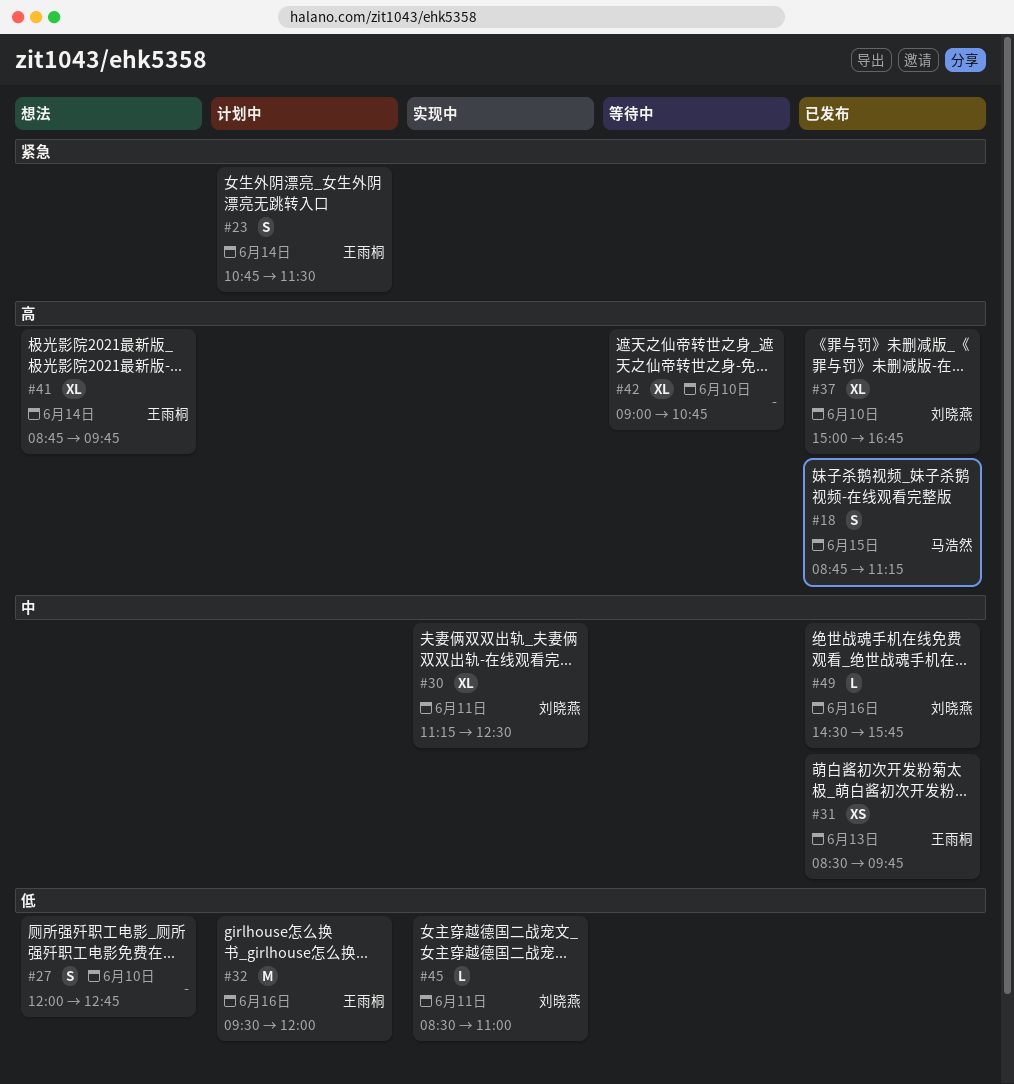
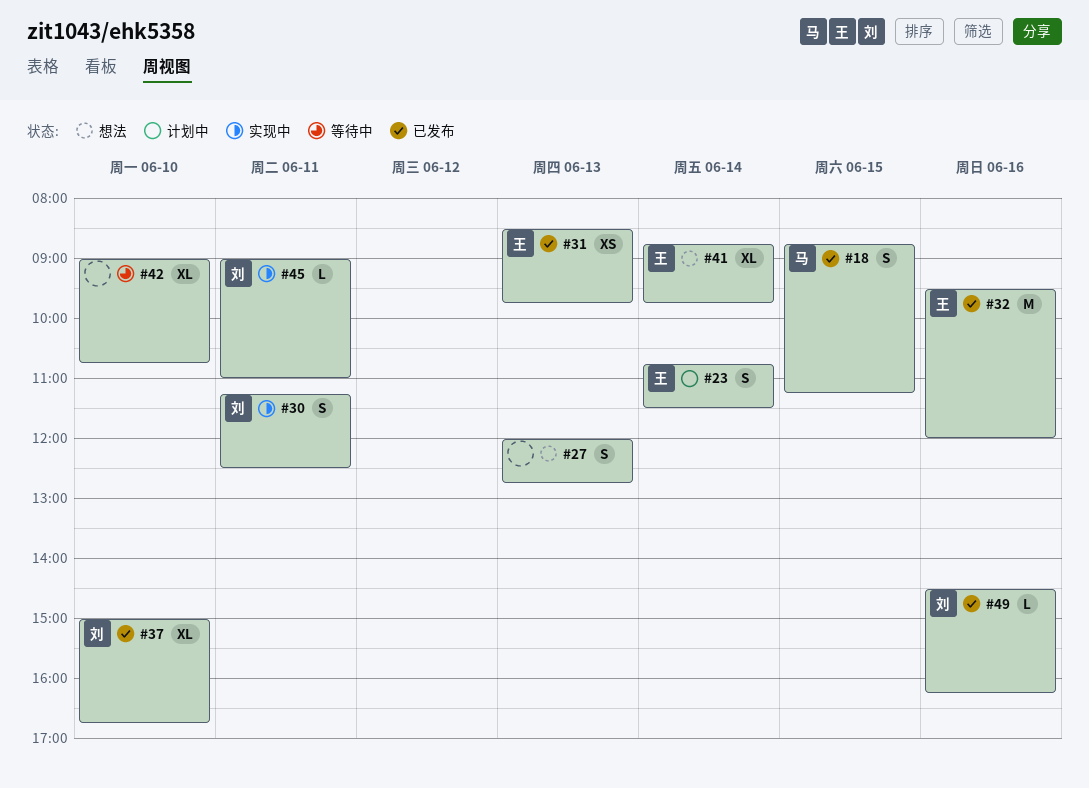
#27, day: Jun 10 -> Jun 13
#30, estimate: XL -> S
#32, status: 计划中 -> 已发布
#45, begins: 08:30 -> 09:00
#49, ends: 15:45 -> 16:15

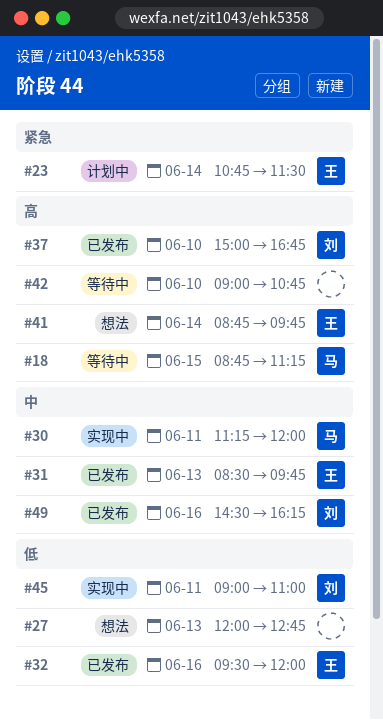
#18, status: 已发布 -> 等待中
#30, owner: 刘 -> 马
#30, ends: 12:30 -> 12:00

